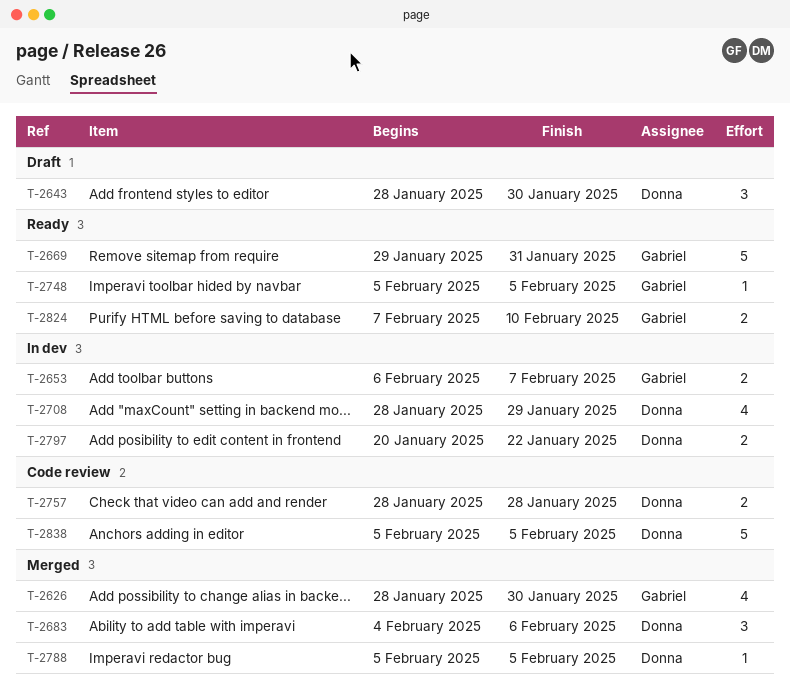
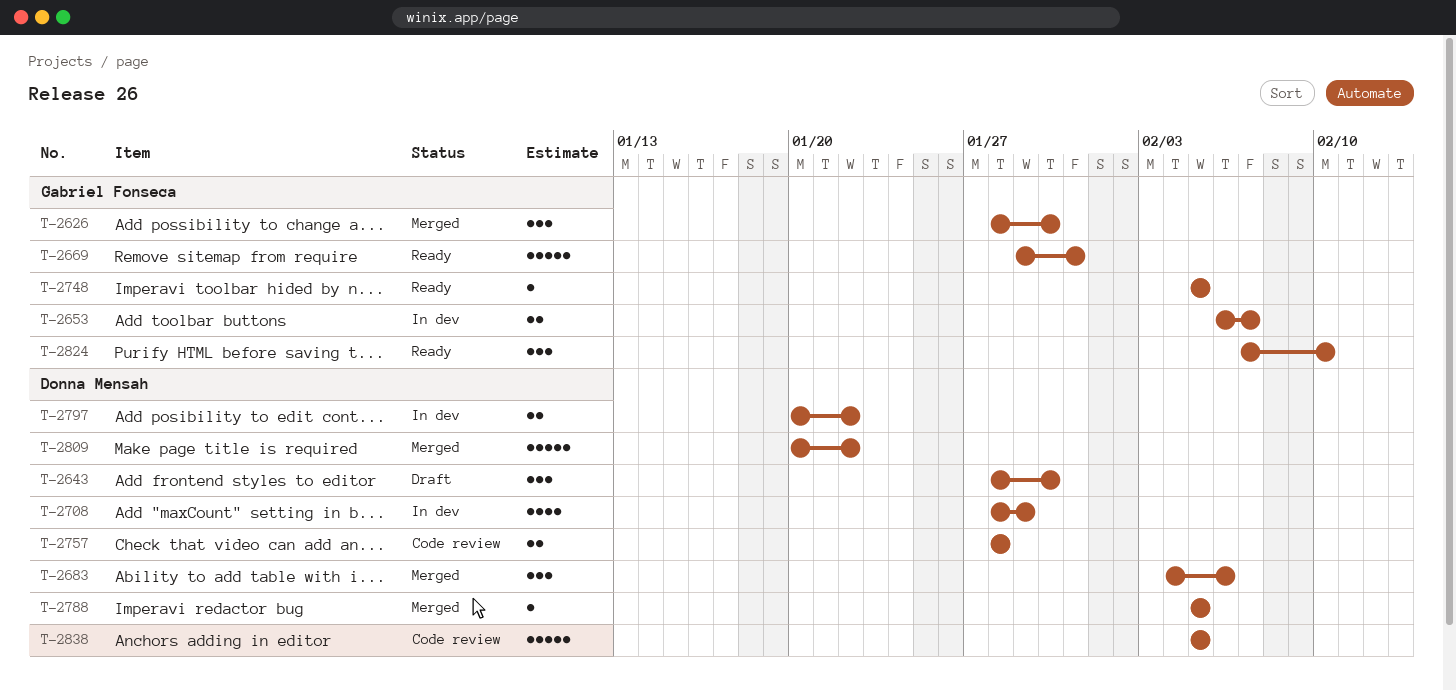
T-2626, estimate: 4 -> 3
T-2809: none -> present
T-2824, estimate: 2 -> 3

